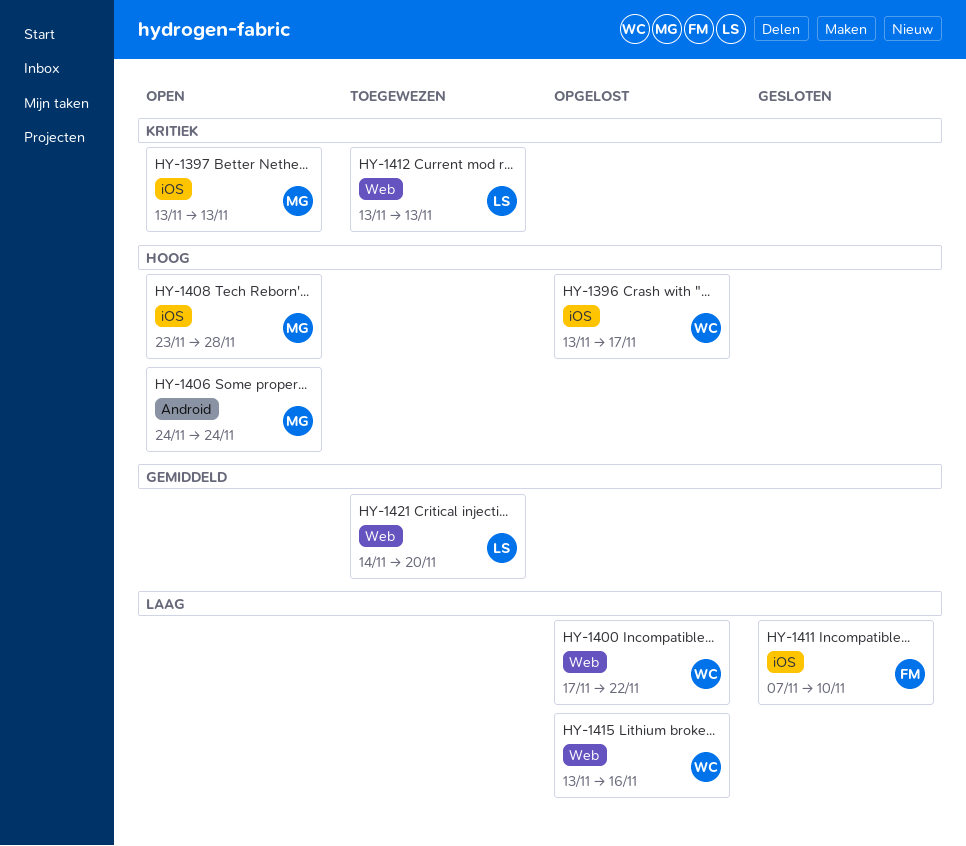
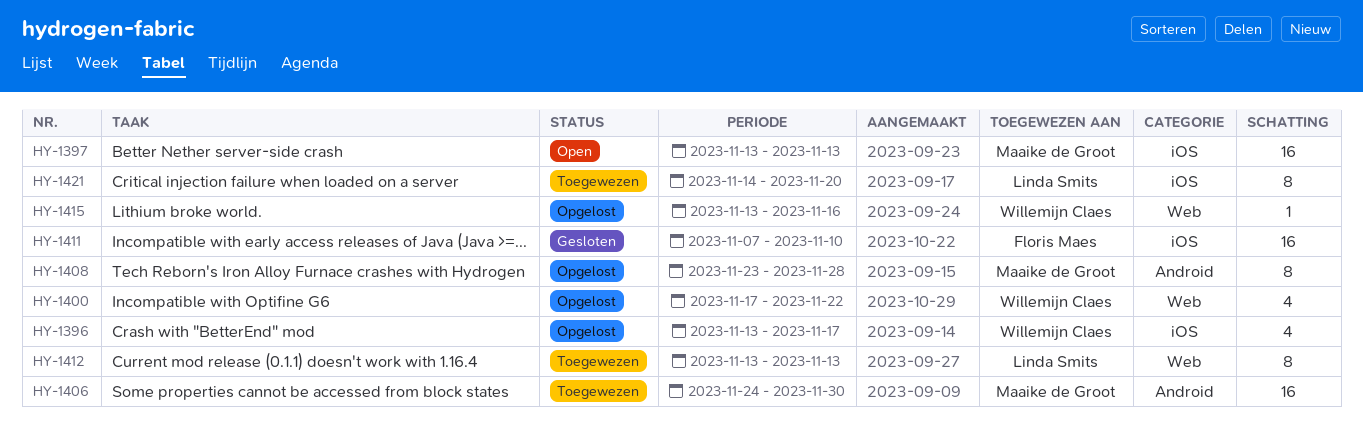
HY-1406, status: Open -> Toegewezen
HY-1406, due: Nov 24 -> Nov 30
HY-1408, status: Open -> Opgelost
HY-1408, label: iOS -> Android
HY-1421, label: Web -> iOS

